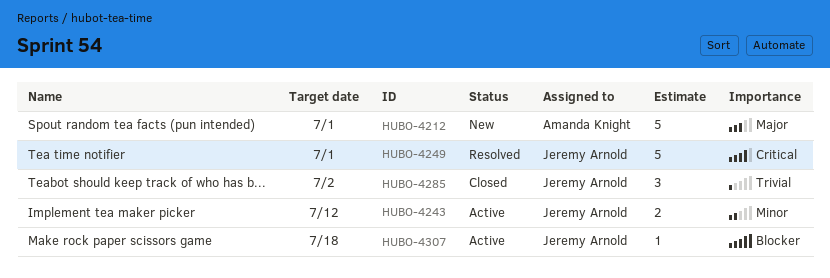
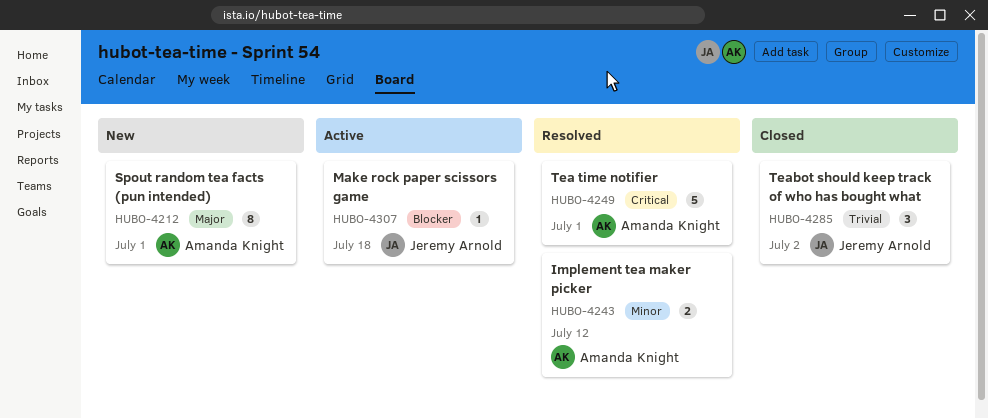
HUBO-4212, estimate: 5 -> 8
HUBO-4243, status: Active -> Resolved
HUBO-4243, owner: Jeremy Arnold -> Amanda Knight
HUBO-4249, owner: Jeremy Arnold -> Amanda Knight

